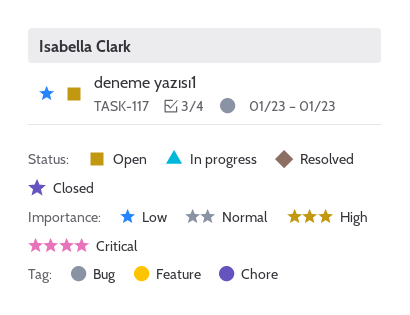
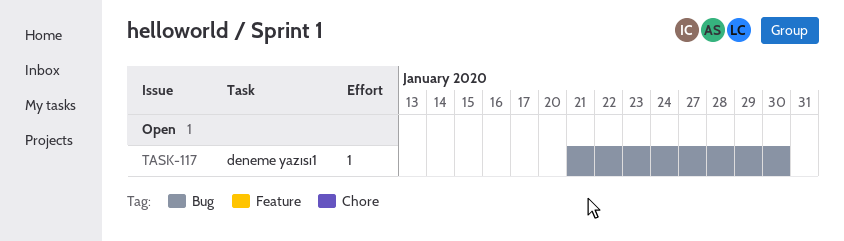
TASK-117, start: Jan 23 -> Jan 21
TASK-117, due: Jan 23 -> Jan 30

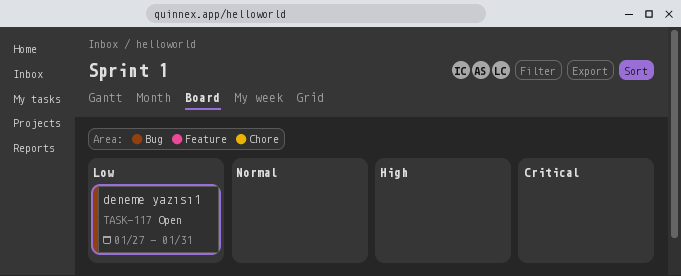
TASK-117, start: Jan 21 -> Jan 27
TASK-117, due: Jan 30 -> Jan 31

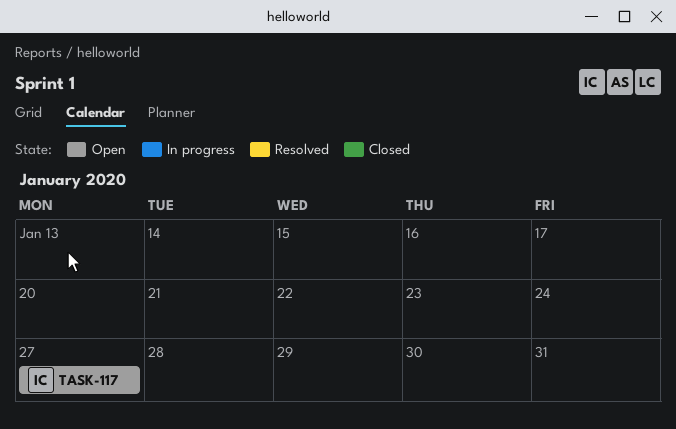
TASK-117, due: Jan 31 -> Jan 27

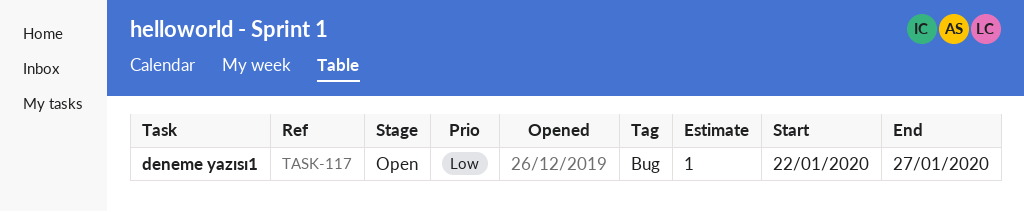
TASK-117, start: Jan 27 -> Jan 22

